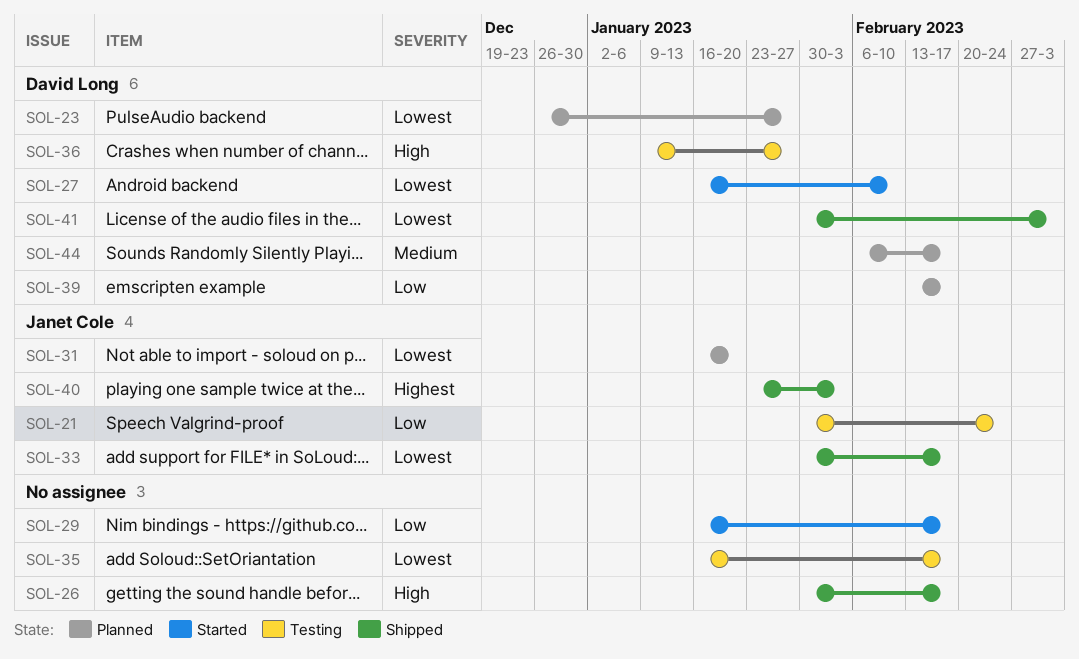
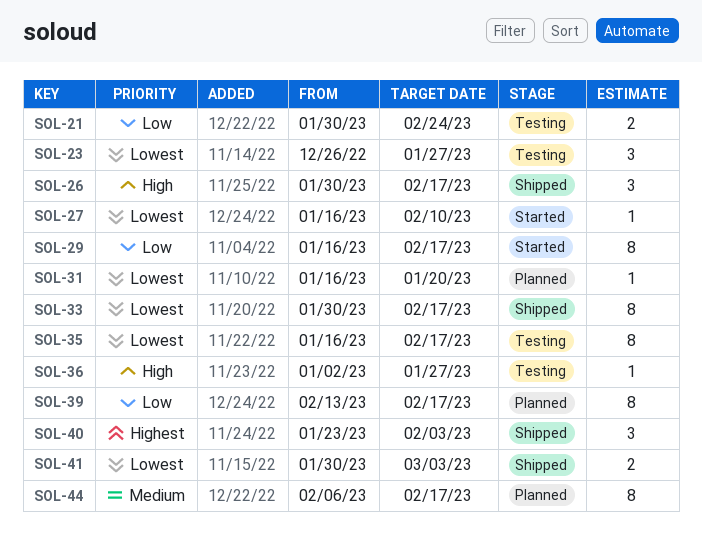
SOL-23, status: Planned -> Testing
SOL-36, start: Jan 9 -> Jan 2

